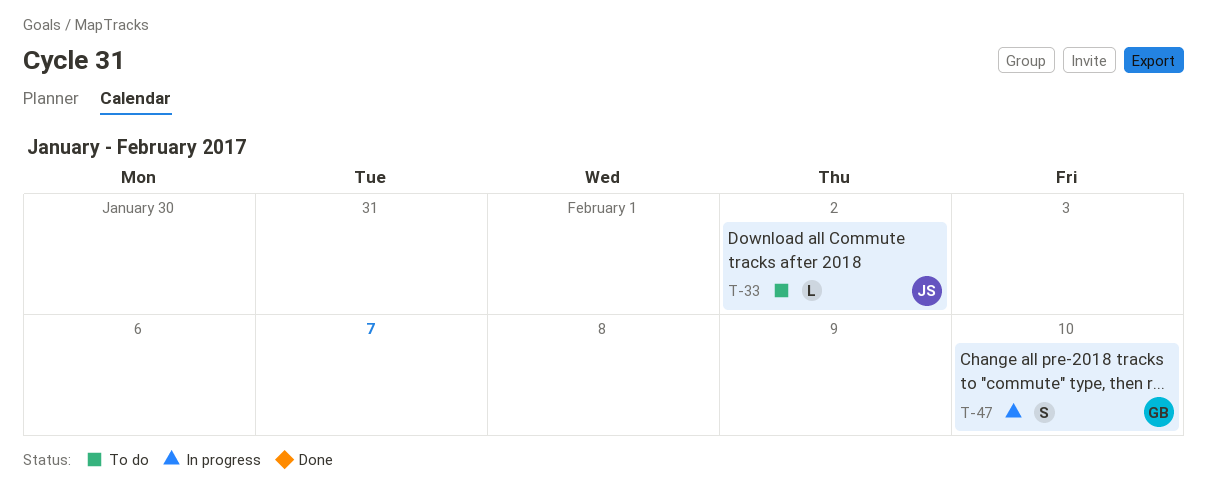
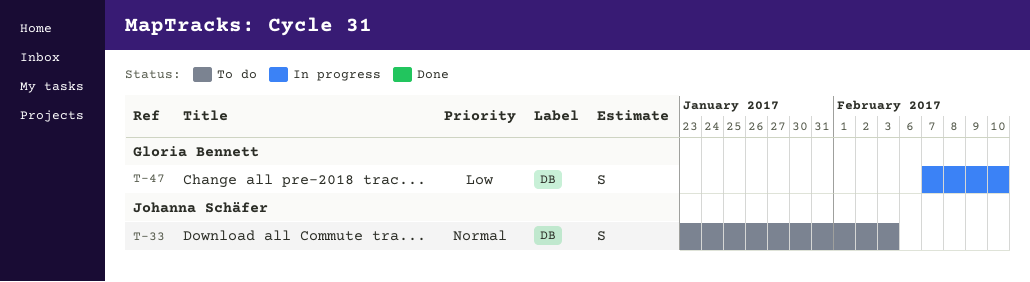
T-33, estimate: L -> S
T-33, due: Feb 2 -> Feb 3

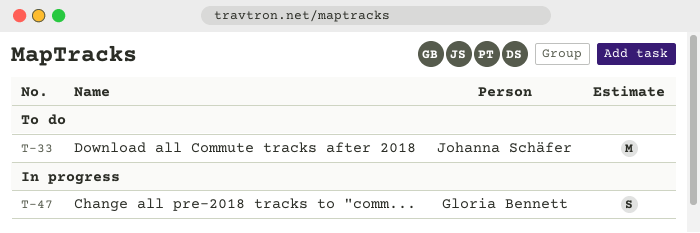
T-33, estimate: S -> M

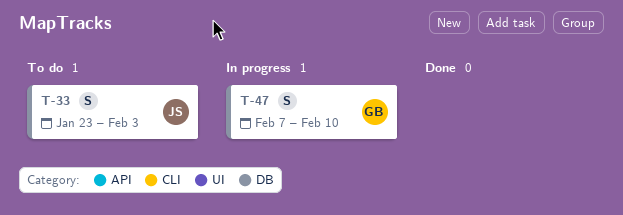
T-33, estimate: M -> S

